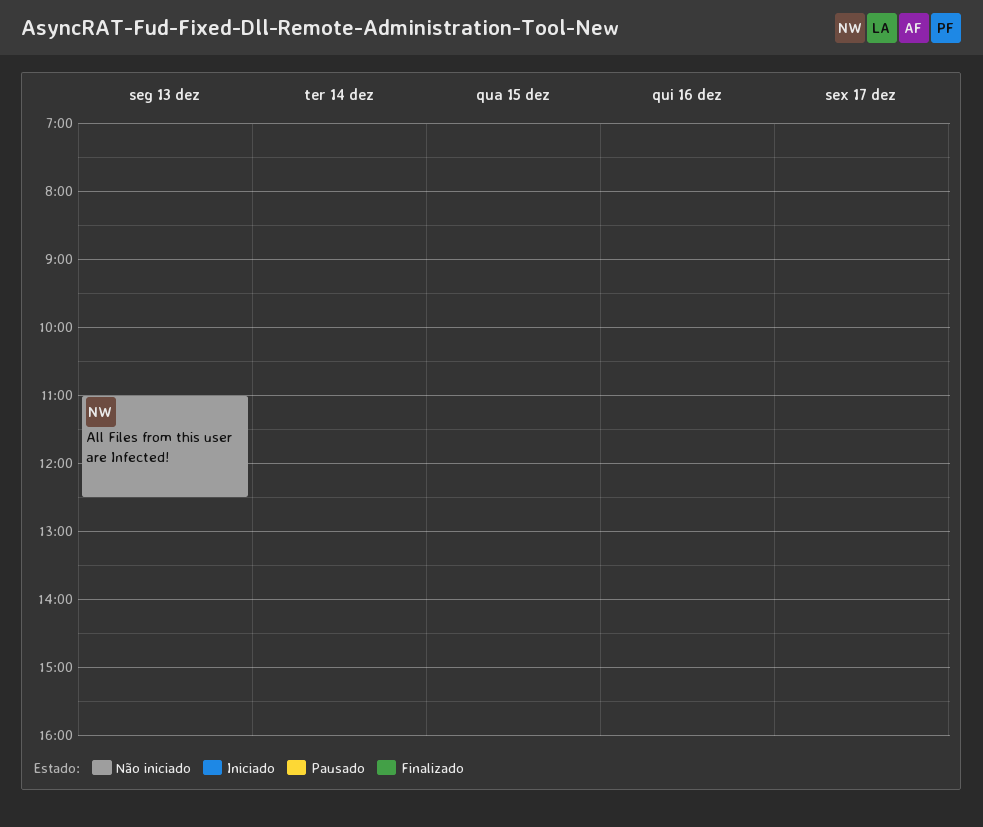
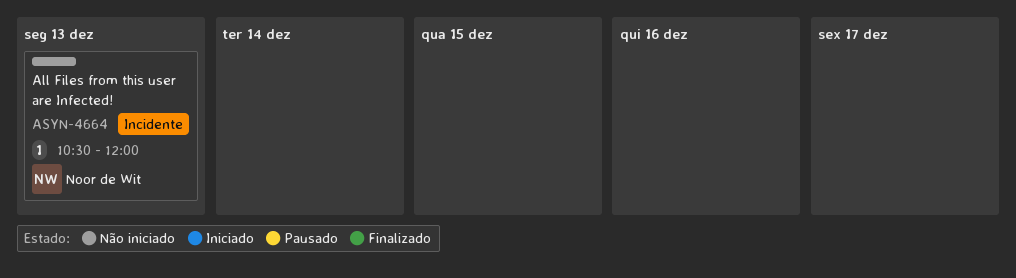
All Files from this user are Infected!, begins: 11:00 -> 10:30
All Files from this user are Infected!, ends: 12:30 -> 12:00

